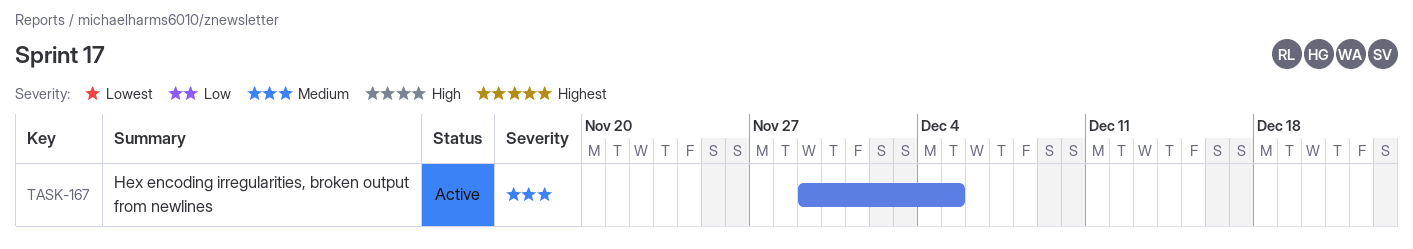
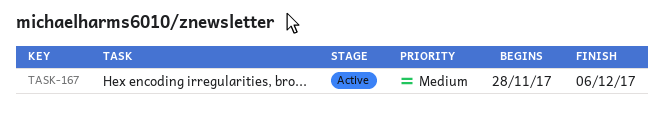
TASK-167, start: Nov 29 -> Nov 28
TASK-167, due: Dec 5 -> Dec 6

